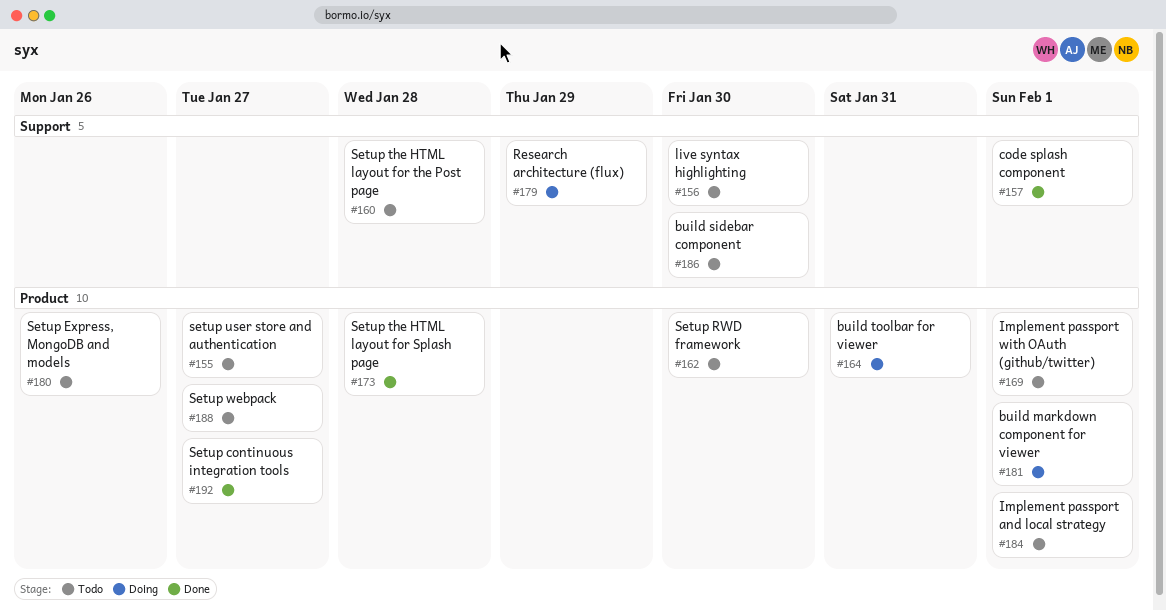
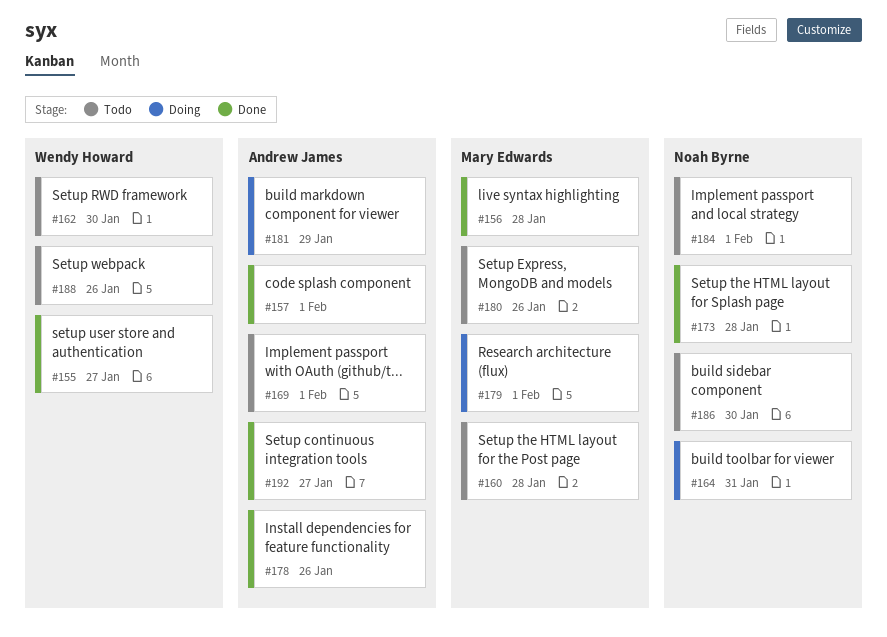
#155, status: Todo -> Done
#156, status: Todo -> Done
#156, due: Jan 30 -> Jan 28
#178: none -> present
#179, due: Jan 29 -> Feb 1
#181, due: Feb 1 -> Jan 29
#188, due: Jan 27 -> Jan 26

